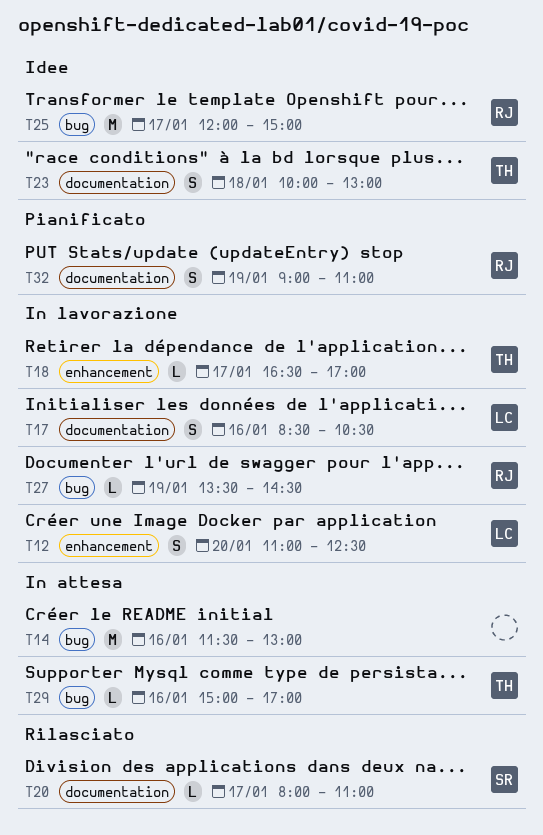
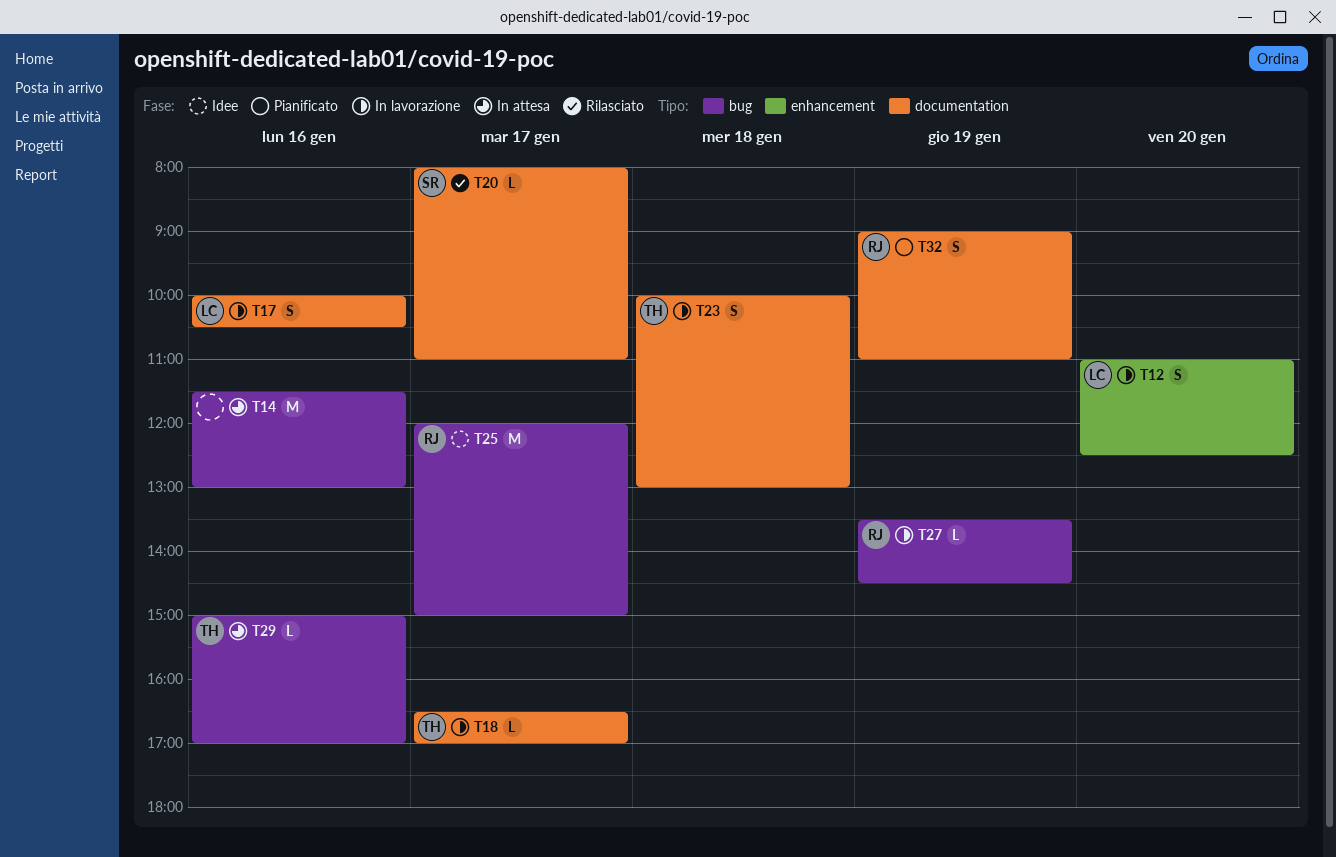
T17, begins: 08:30 -> 10:00
T18, label: enhancement -> documentation
T23, status: Idee -> In lavorazione

